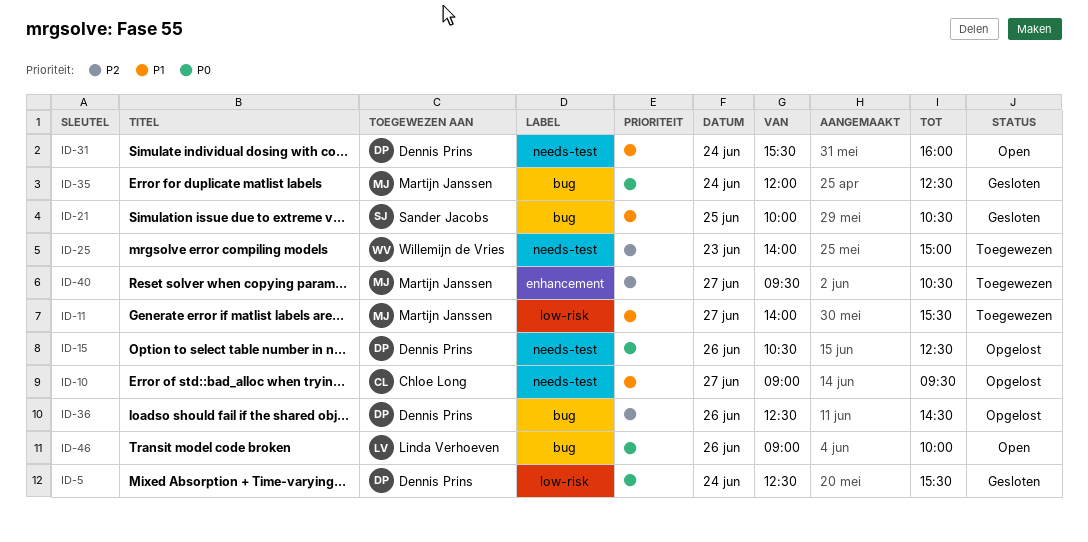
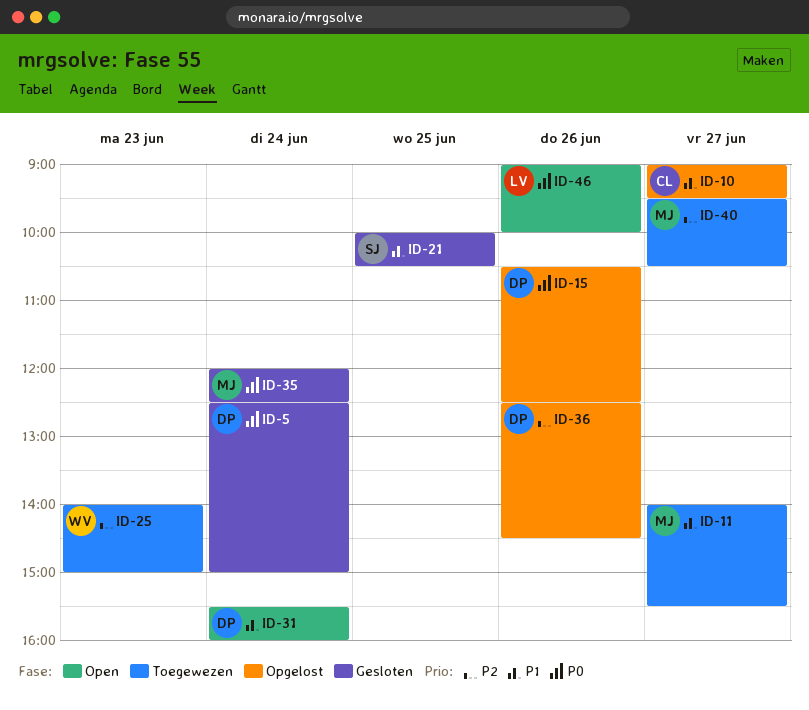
ID-5, ends: 15:30 -> 15:00

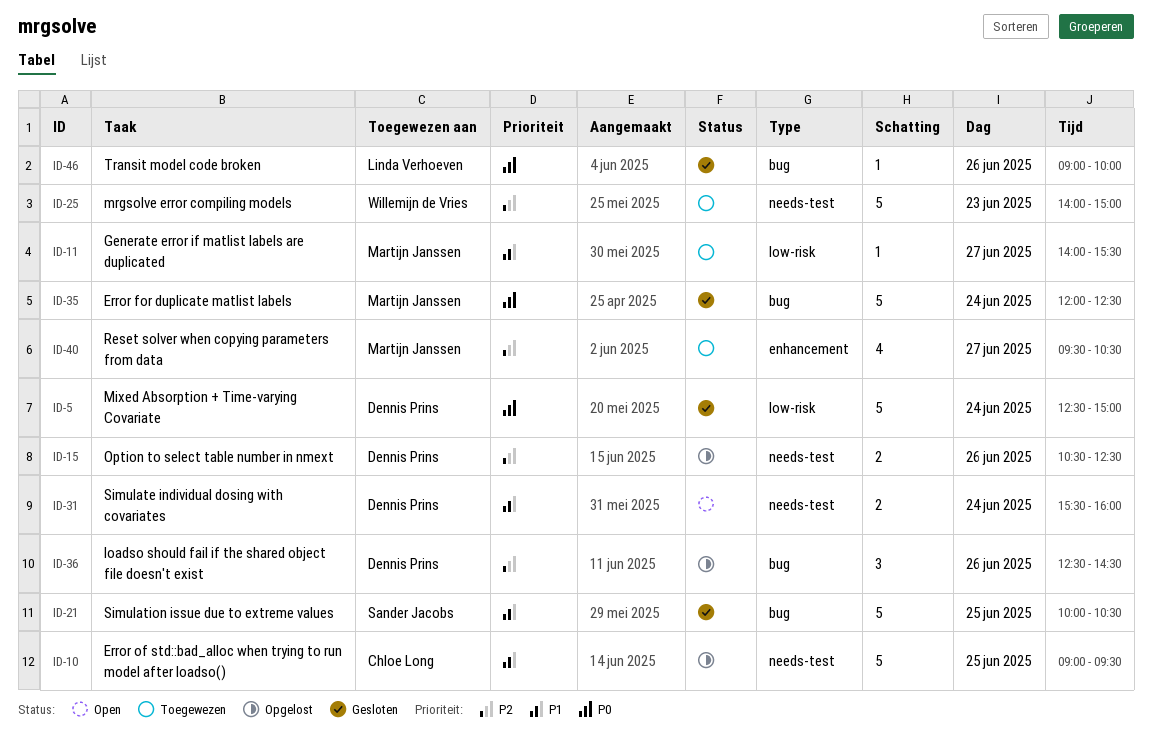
ID-10, day: Jun 27 -> Jun 25
ID-15, priority: P0 -> P2
ID-46, status: Open -> Gesloten

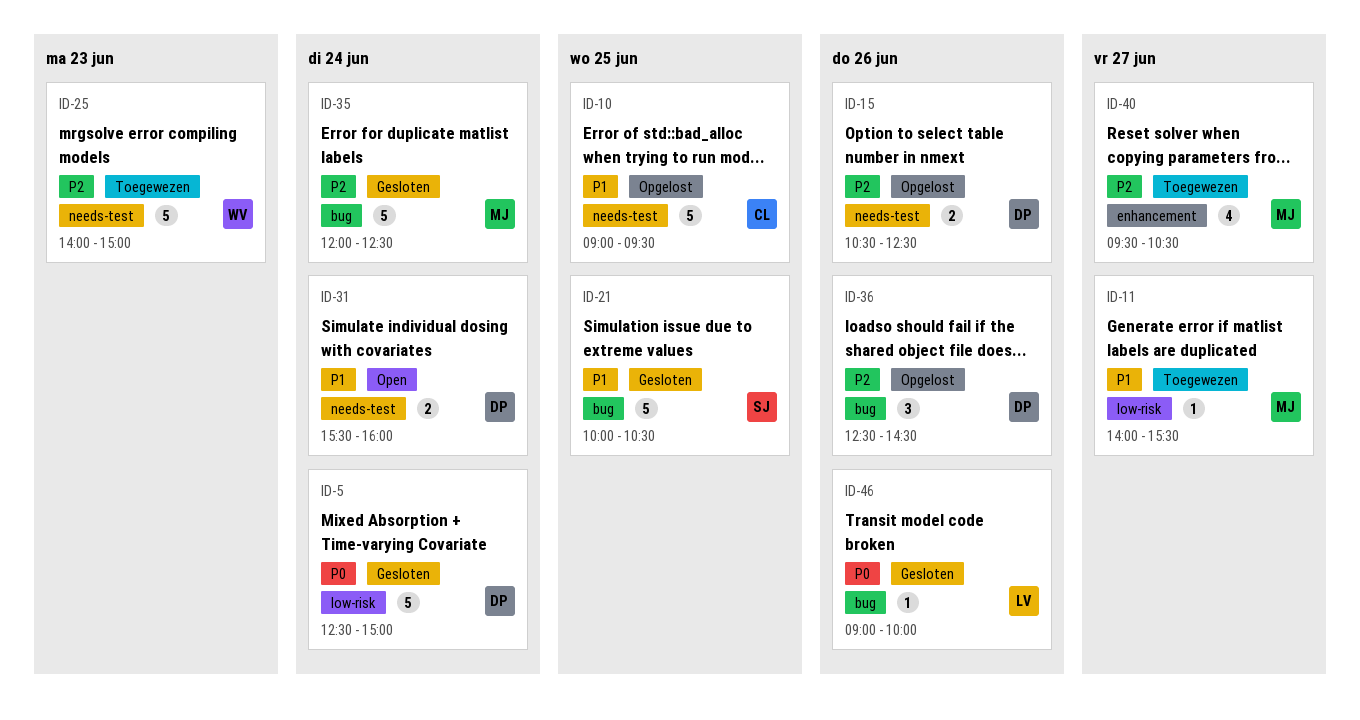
ID-35, priority: P0 -> P2

